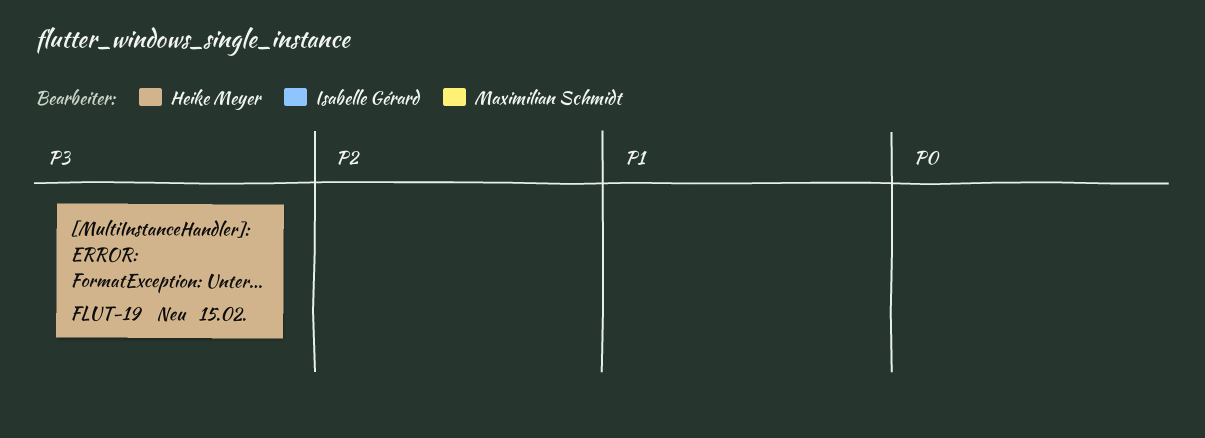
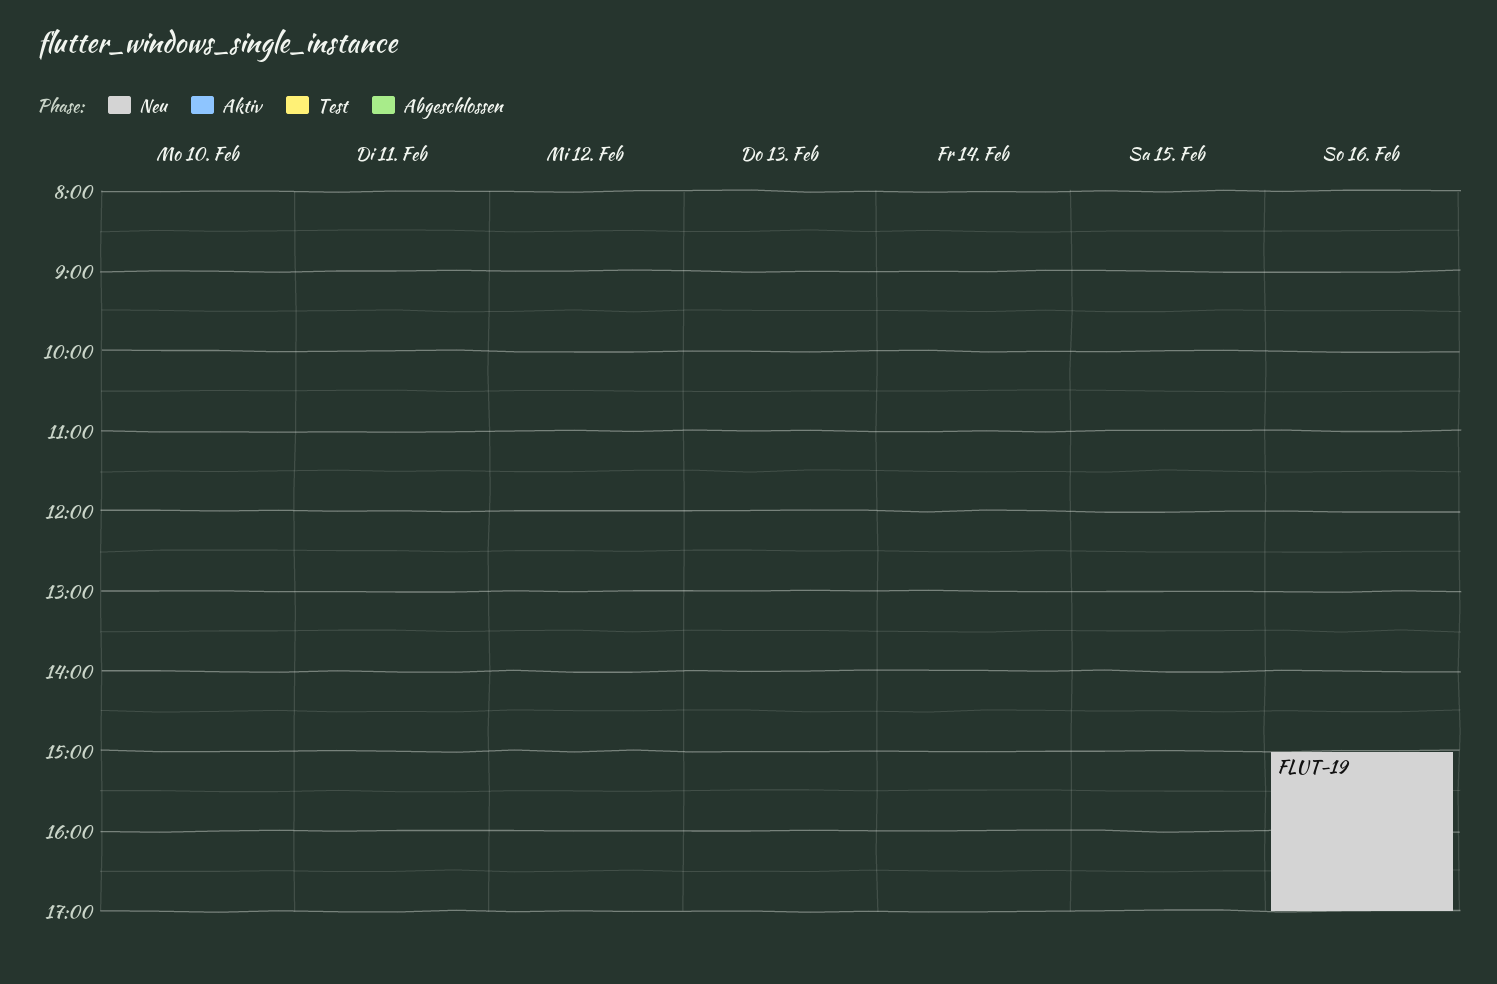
FLUT-19, day: Feb 15 -> Feb 16

